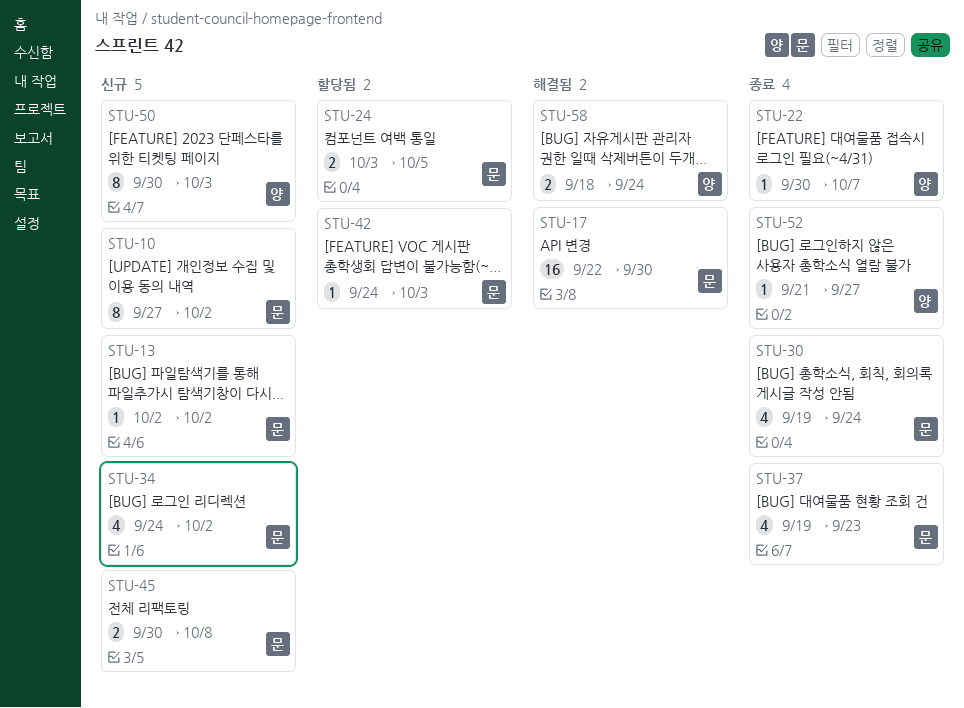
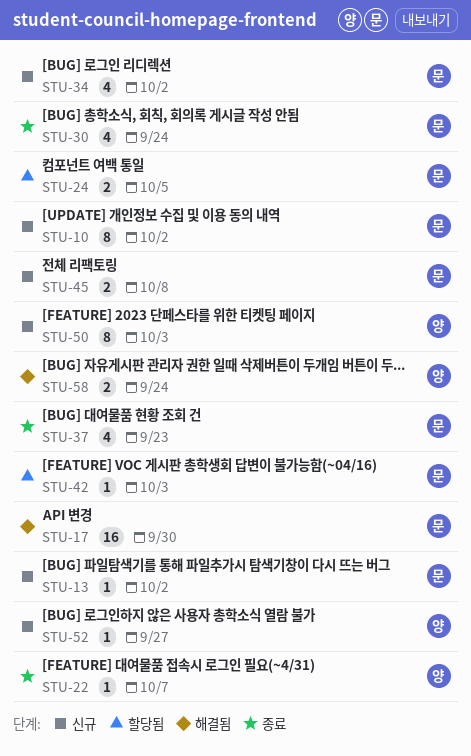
STU-52, status: 종료 -> 신규

